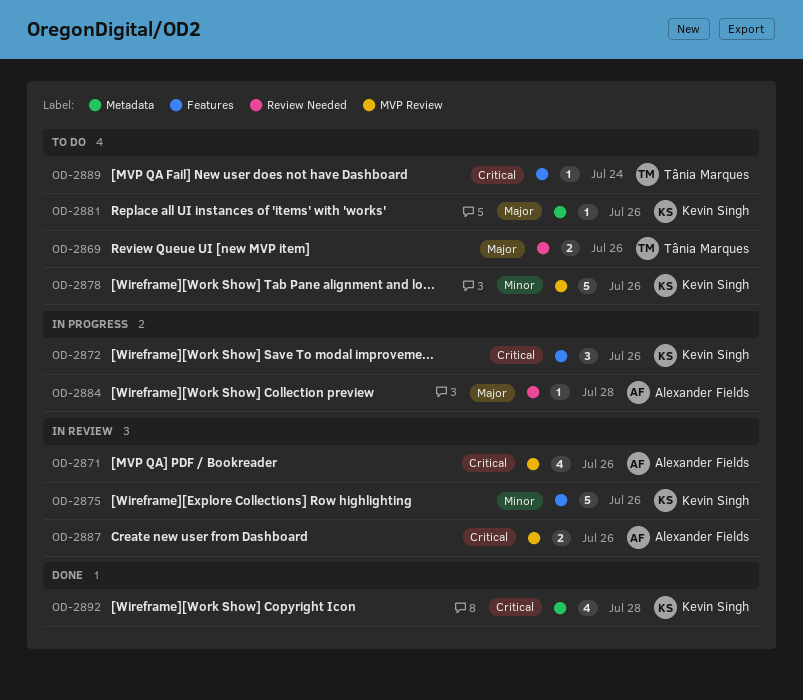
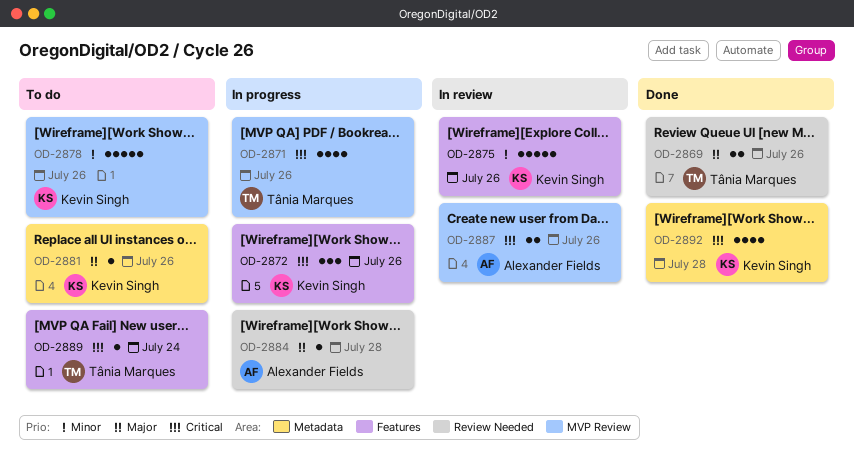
OD-2869, status: To do -> Done
OD-2871, status: In review -> In progress
OD-2871, owner: Alexander Fields -> Tânia Marques

